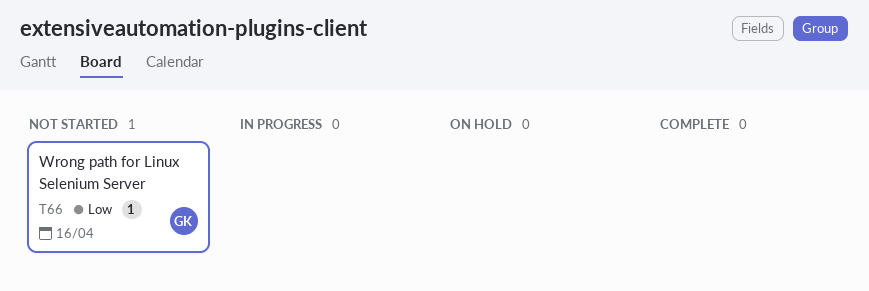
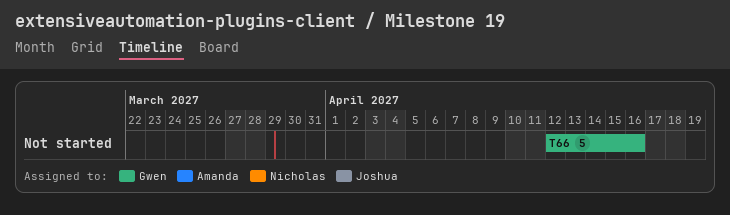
T66, estimate: 1 -> 5

